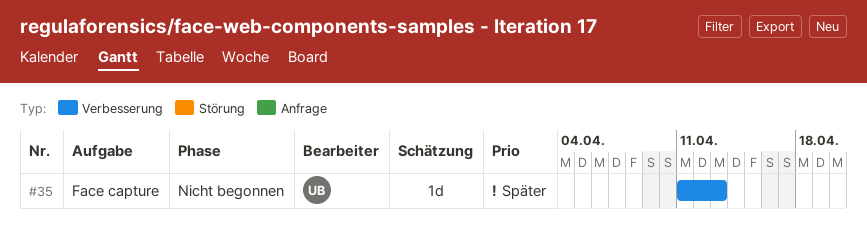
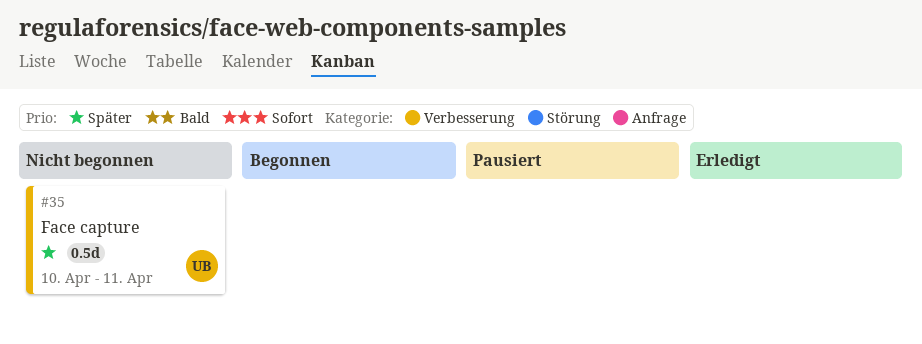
#35, estimate: 1d -> 0.5d
#35, start: Apr 11 -> Apr 10
#35, due: Apr 13 -> Apr 11

